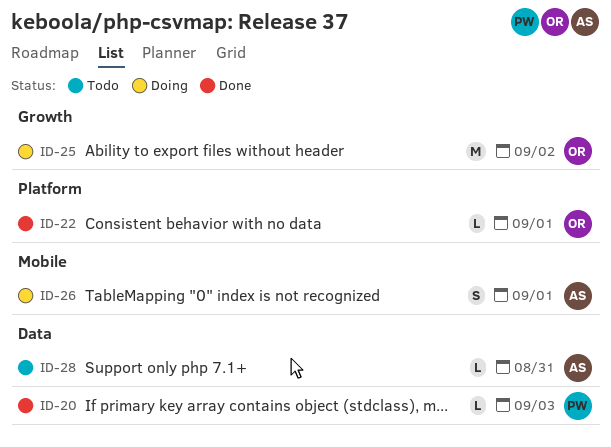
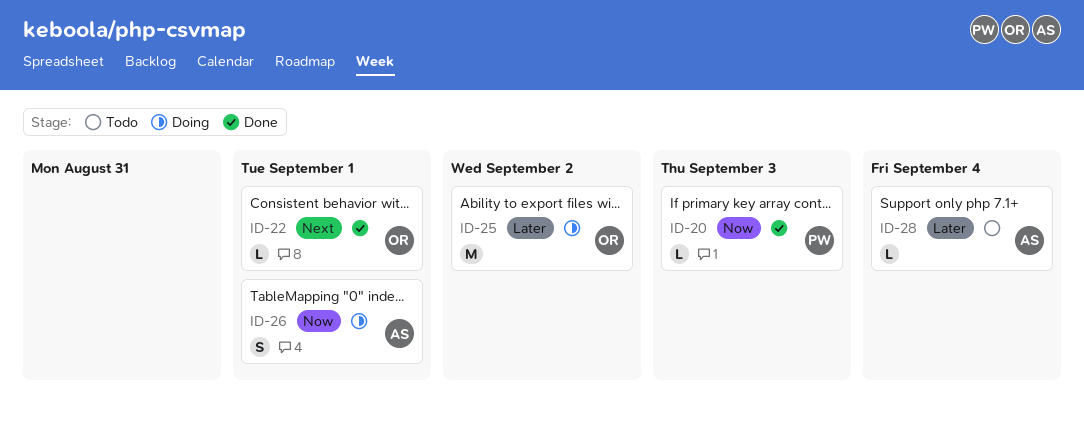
ID-28, due: Aug 31 -> Sep 4

